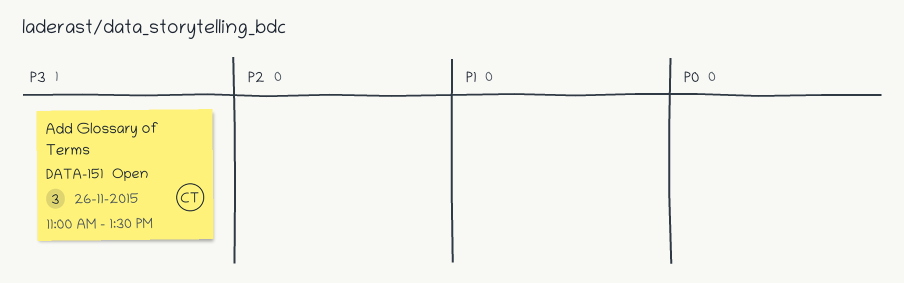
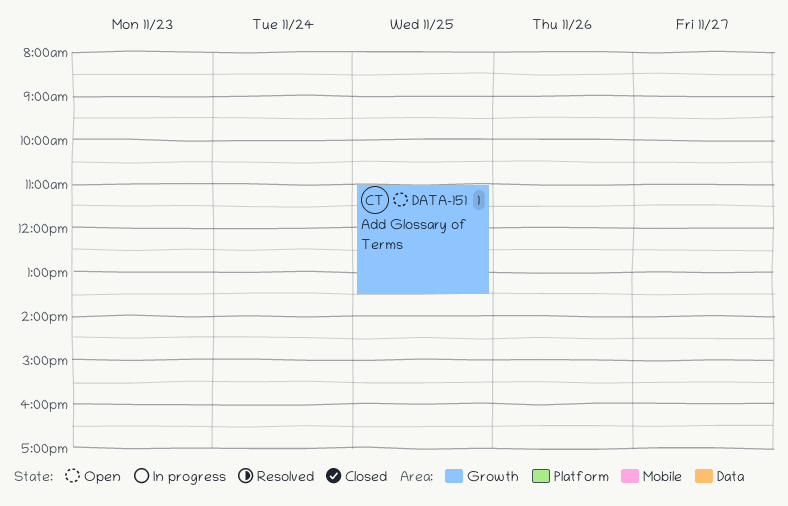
DATA-151, estimate: 3 -> 1
DATA-151, day: Nov 26 -> Nov 25

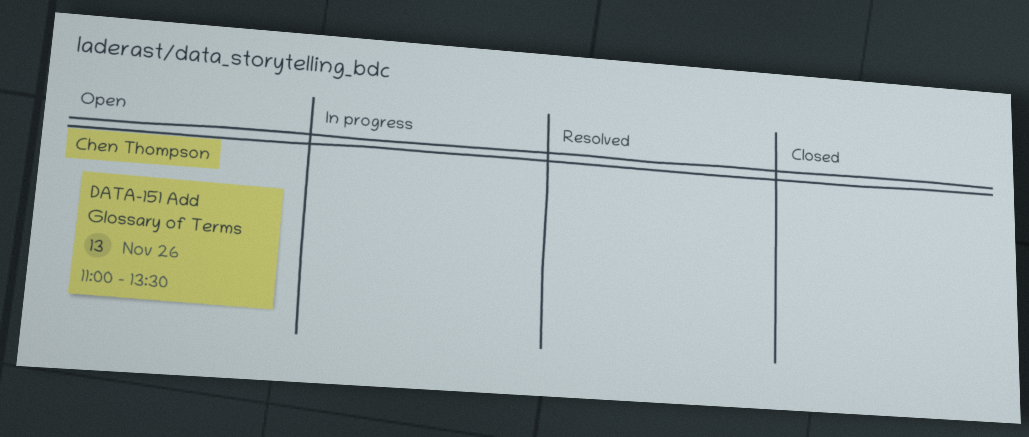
DATA-151, estimate: 1 -> 13
DATA-151, day: Nov 25 -> Nov 26

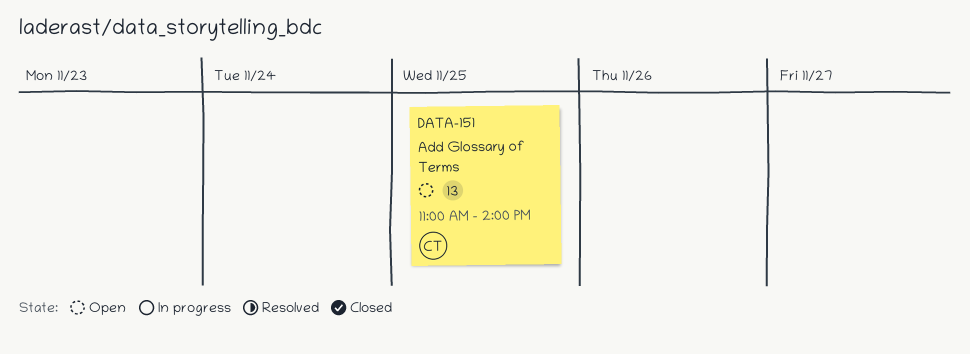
DATA-151, day: Nov 26 -> Nov 25
DATA-151, ends: 13:30 -> 14:00

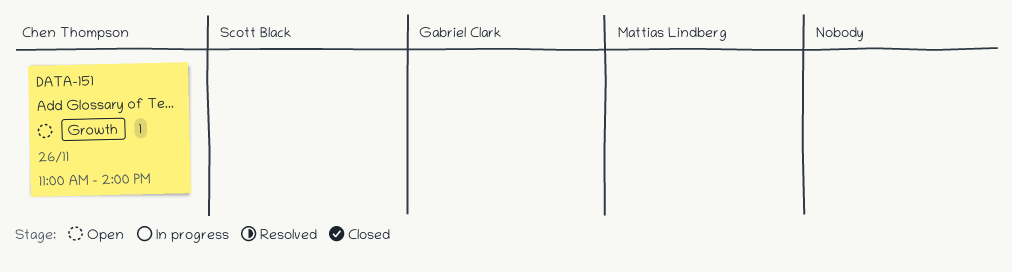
DATA-151, estimate: 13 -> 1
DATA-151, day: Nov 25 -> Nov 26

